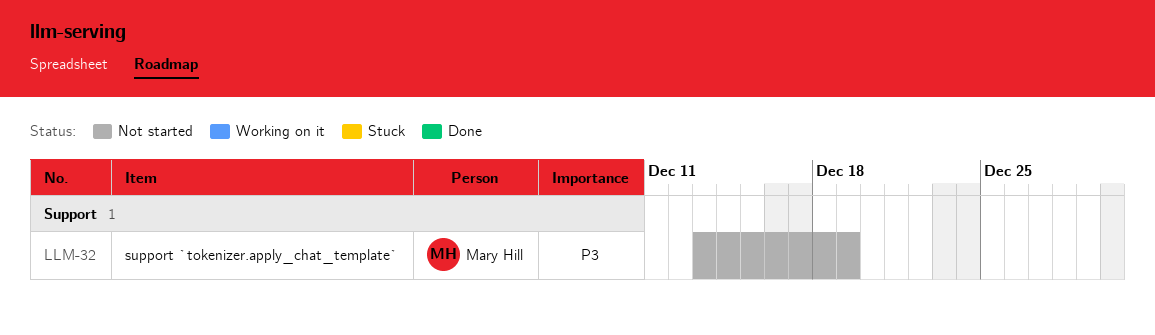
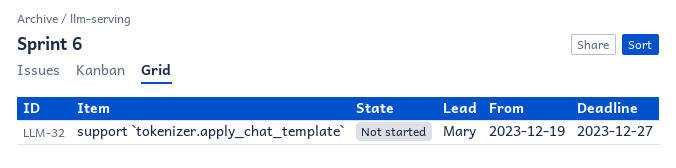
LLM-32, start: Dec 13 -> Dec 19
LLM-32, due: Dec 19 -> Dec 27

